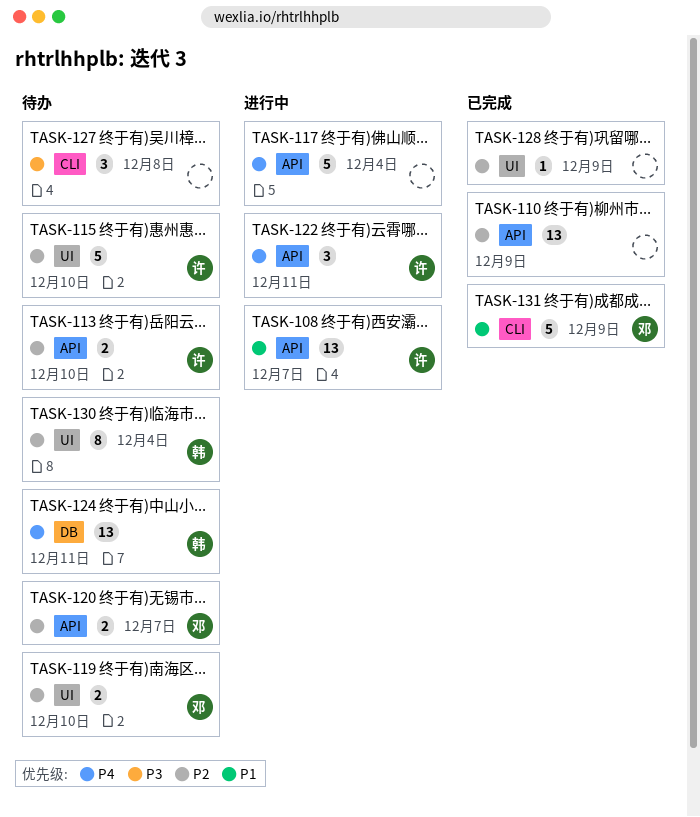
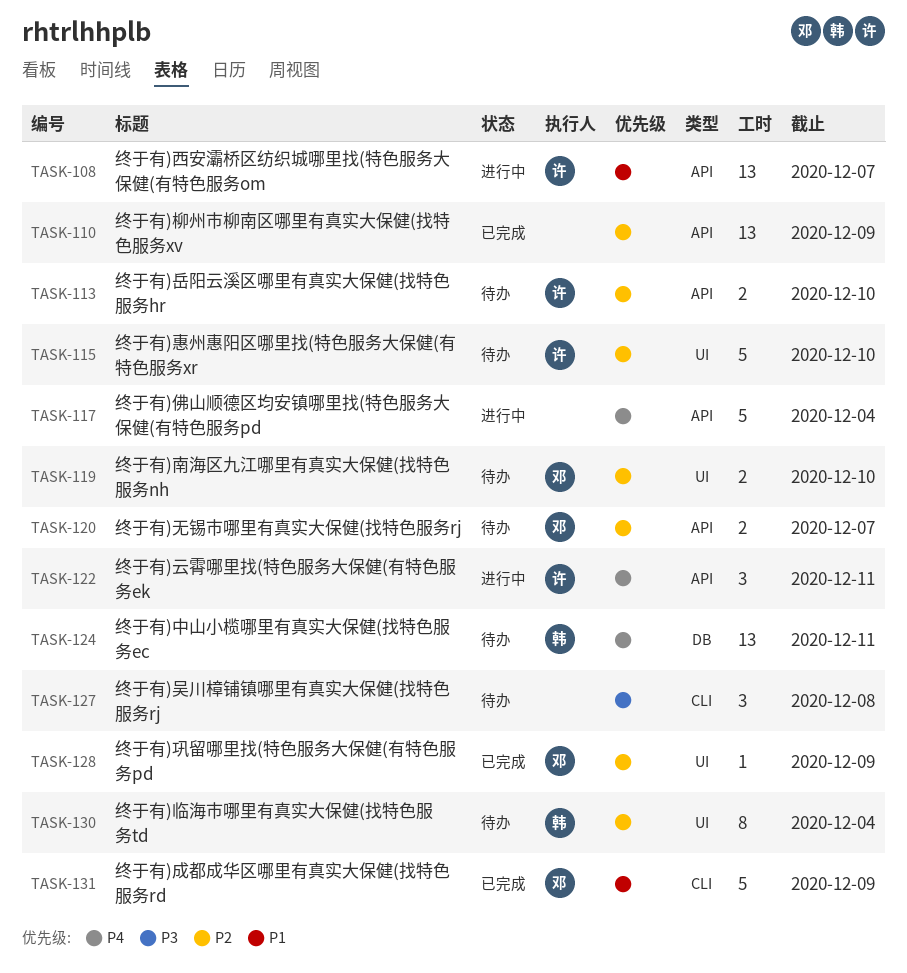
TASK-128, owner: none -> 邓

